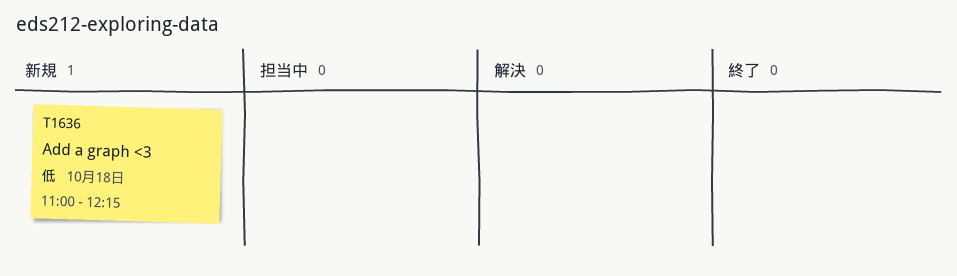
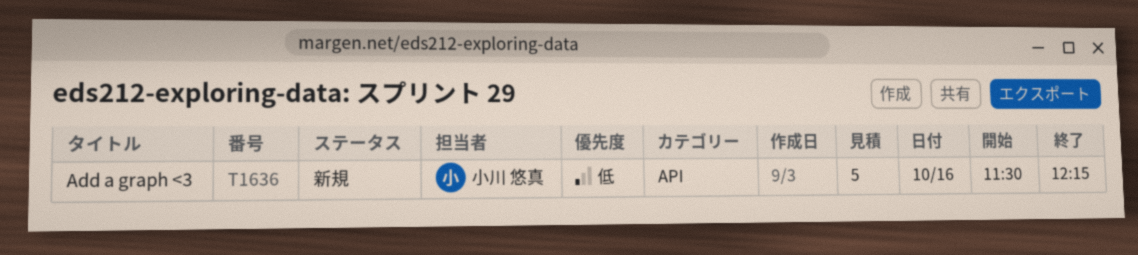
T1636, day: Oct 18 -> Oct 16
T1636, begins: 11:00 -> 11:30

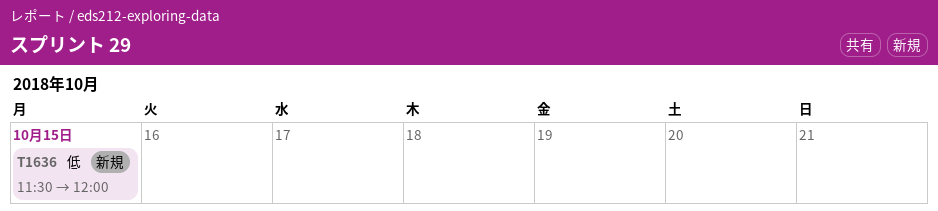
T1636, day: Oct 16 -> Oct 15
T1636, ends: 12:15 -> 12:00

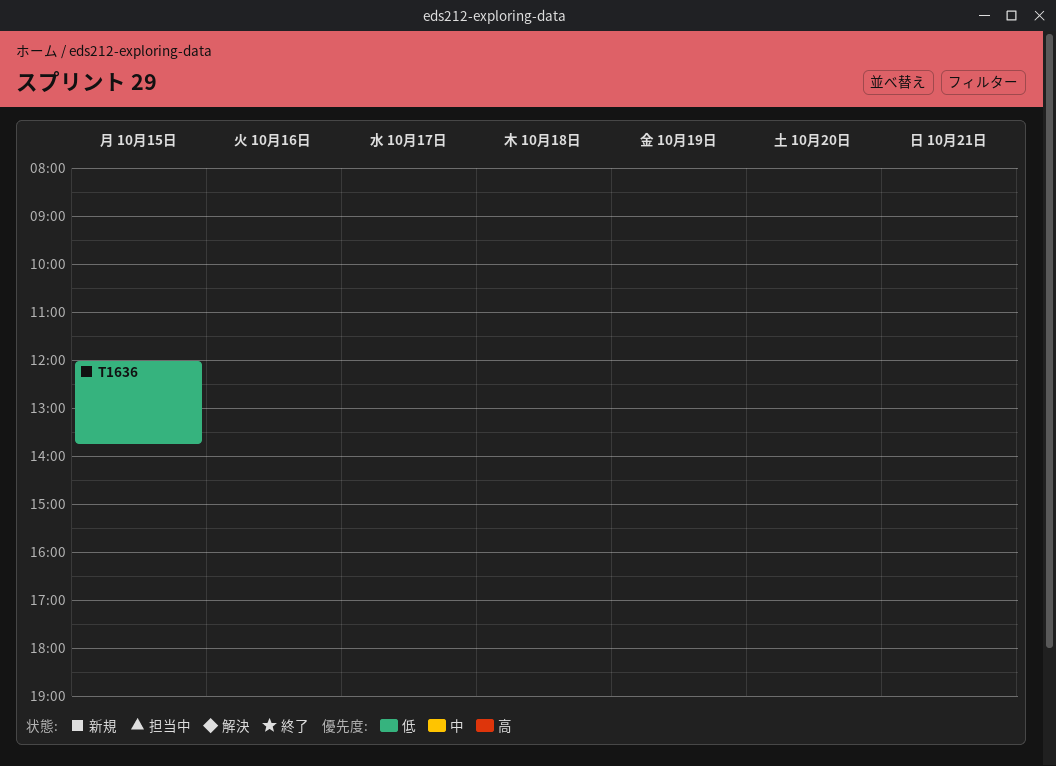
T1636, begins: 11:30 -> 12:00
T1636, ends: 12:00 -> 13:45

